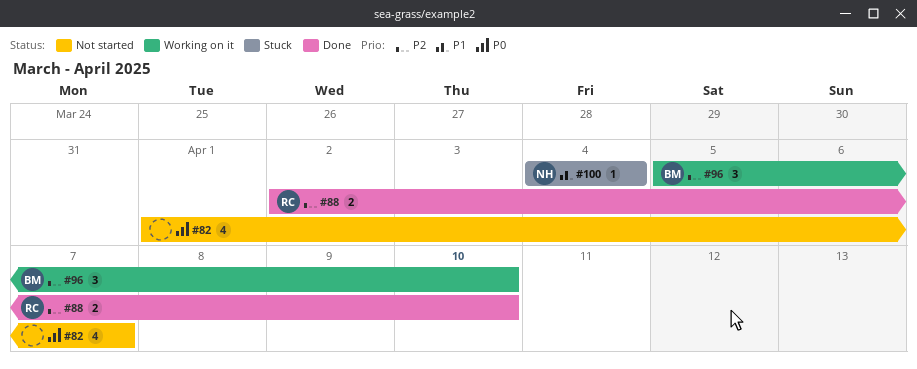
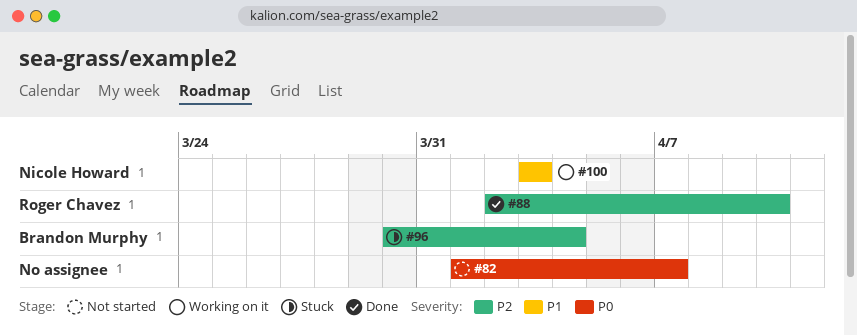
#96, status: Working on it -> Stuck
#96, start: Apr 5 -> Mar 30
#96, due: Apr 10 -> Apr 4
#100, status: Stuck -> Working on it
#100, start: Apr 4 -> Apr 3
#100, due: Apr 4 -> Apr 3

